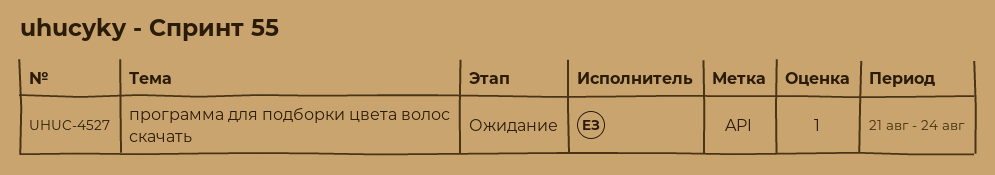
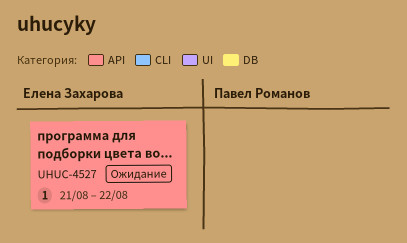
UHUC-4527, due: Aug 24 -> Aug 22

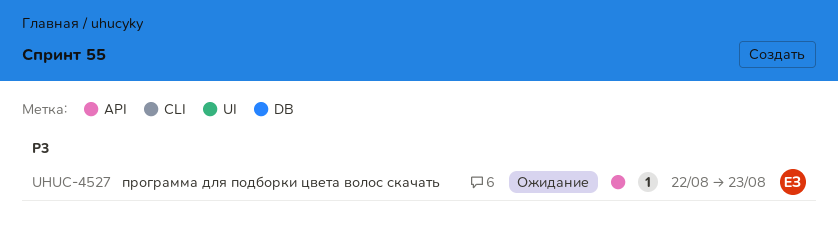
UHUC-4527, start: Aug 21 -> Aug 22
UHUC-4527, due: Aug 22 -> Aug 23

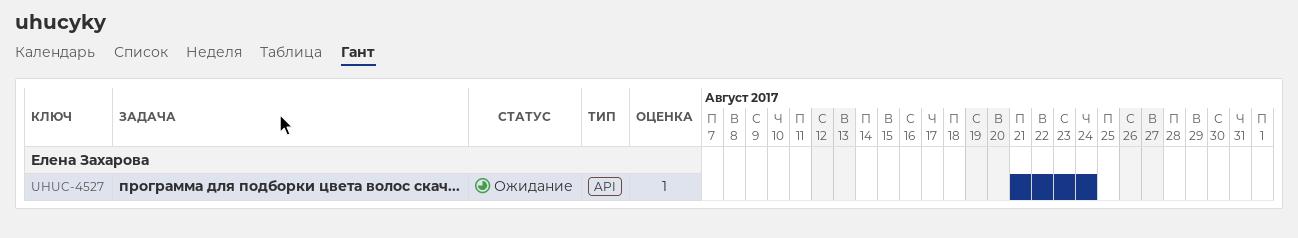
UHUC-4527, start: Aug 22 -> Aug 21
UHUC-4527, due: Aug 23 -> Aug 24

